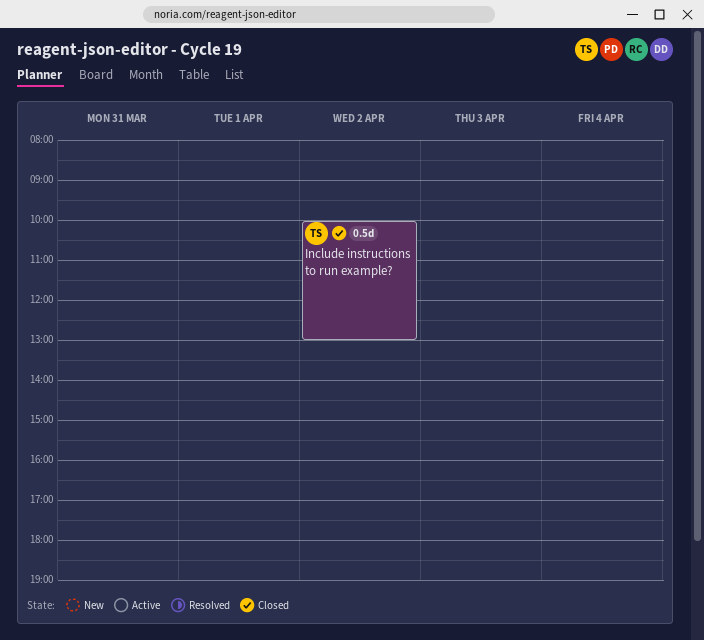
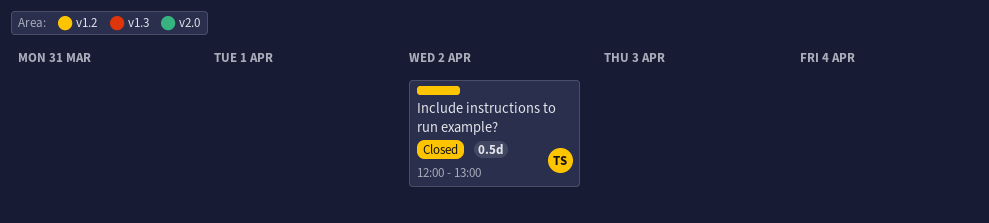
Include instructions to run example?, begins: 10:00 -> 12:00

